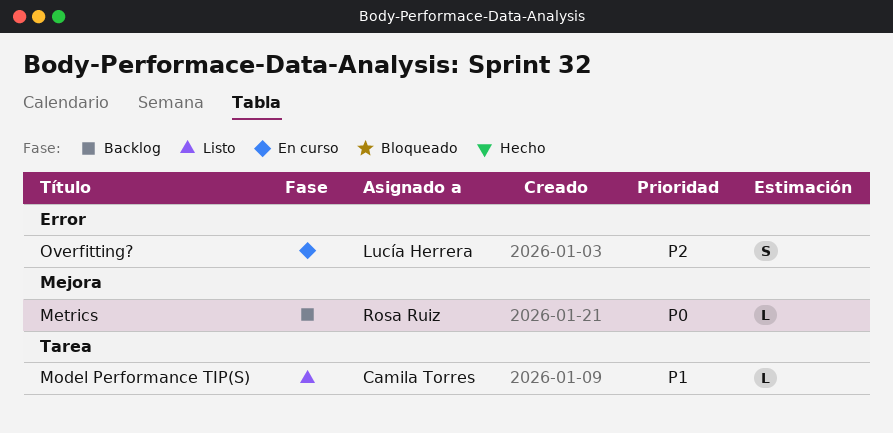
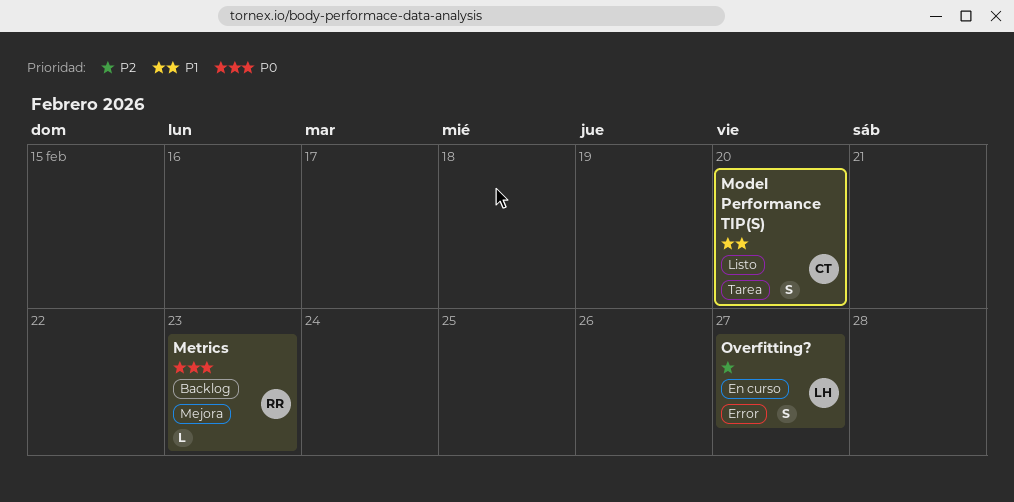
Model Performance TIP(S), estimate: L -> S

